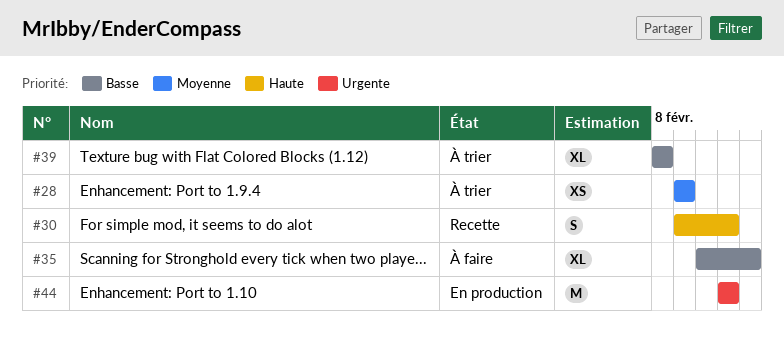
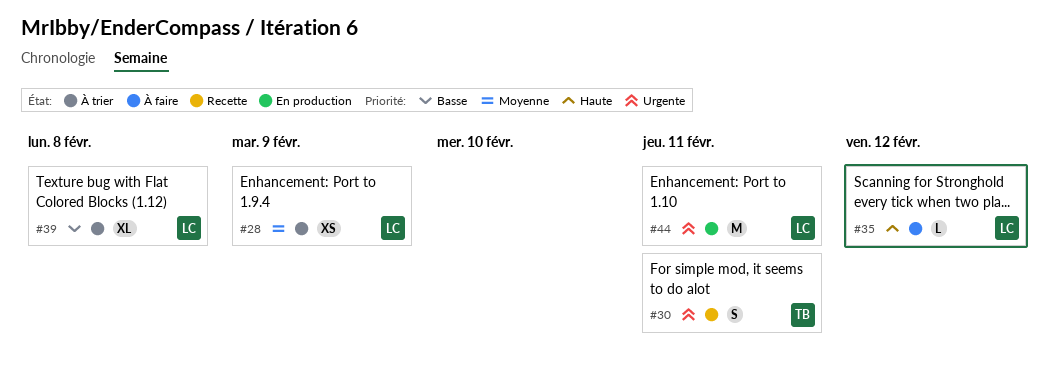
#30, priority: Haute -> Urgente
#35, priority: Basse -> Haute
#35, estimate: XL -> L

